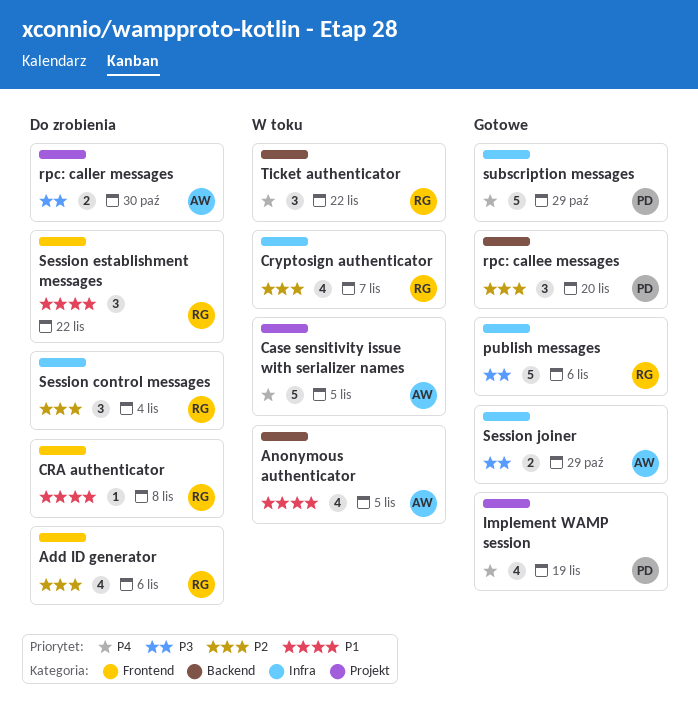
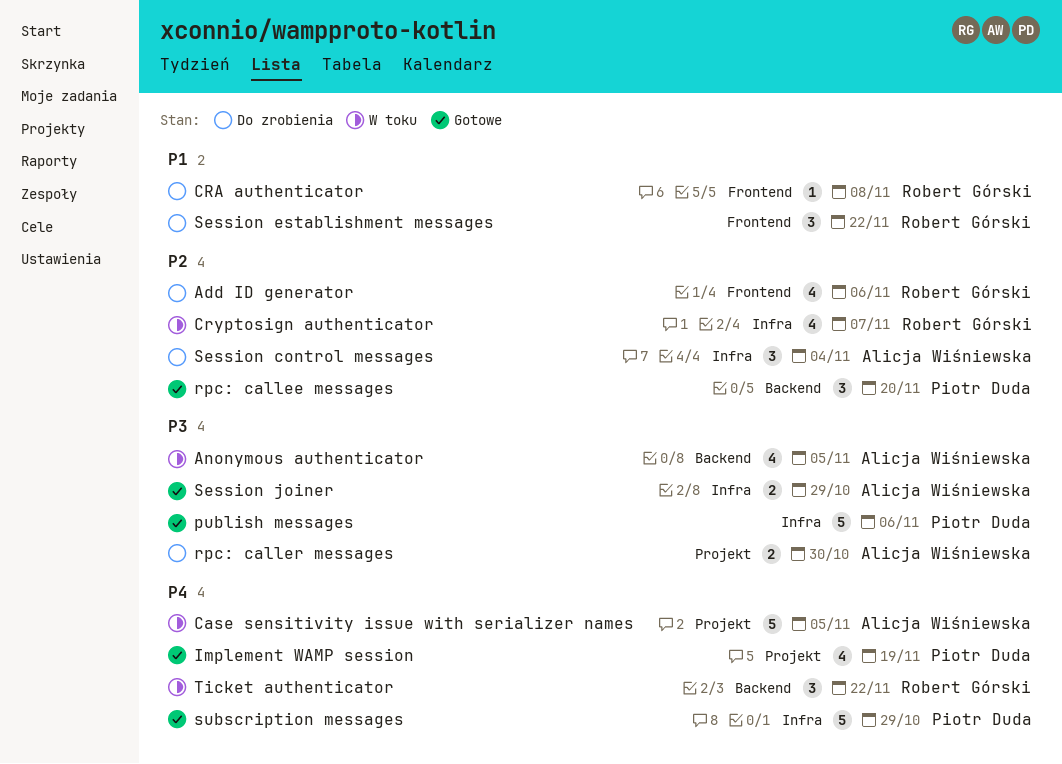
Anonymous authenticator, priority: P1 -> P3
publish messages, owner: Robert Górski -> Piotr Duda
Session control messages, owner: Robert Górski -> Alicja Wiśniewska

